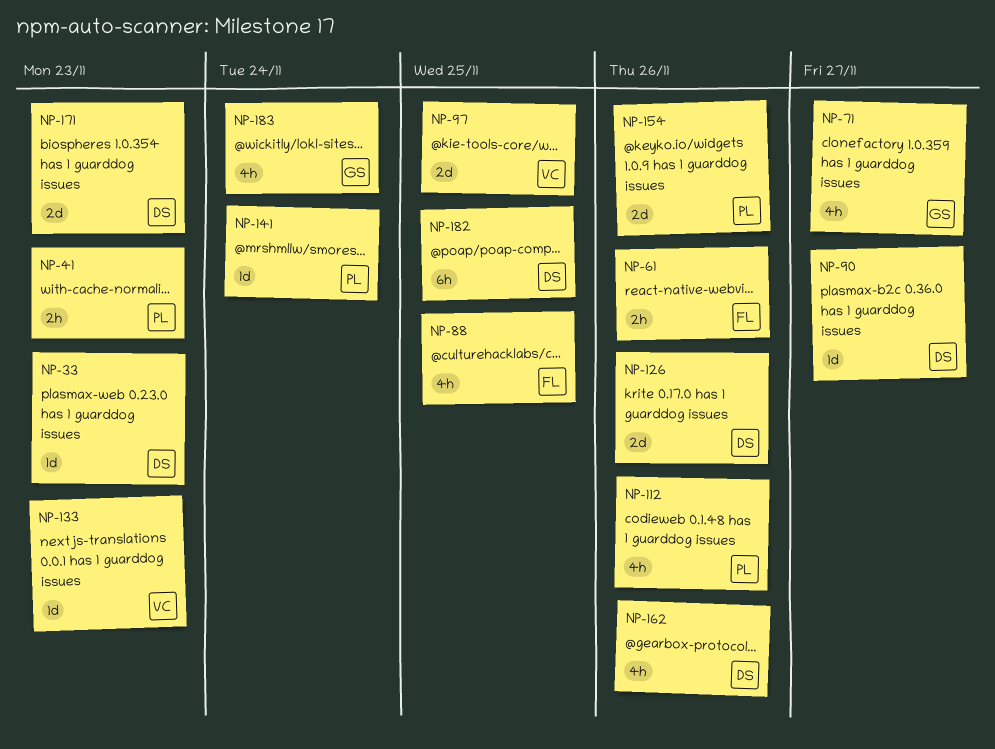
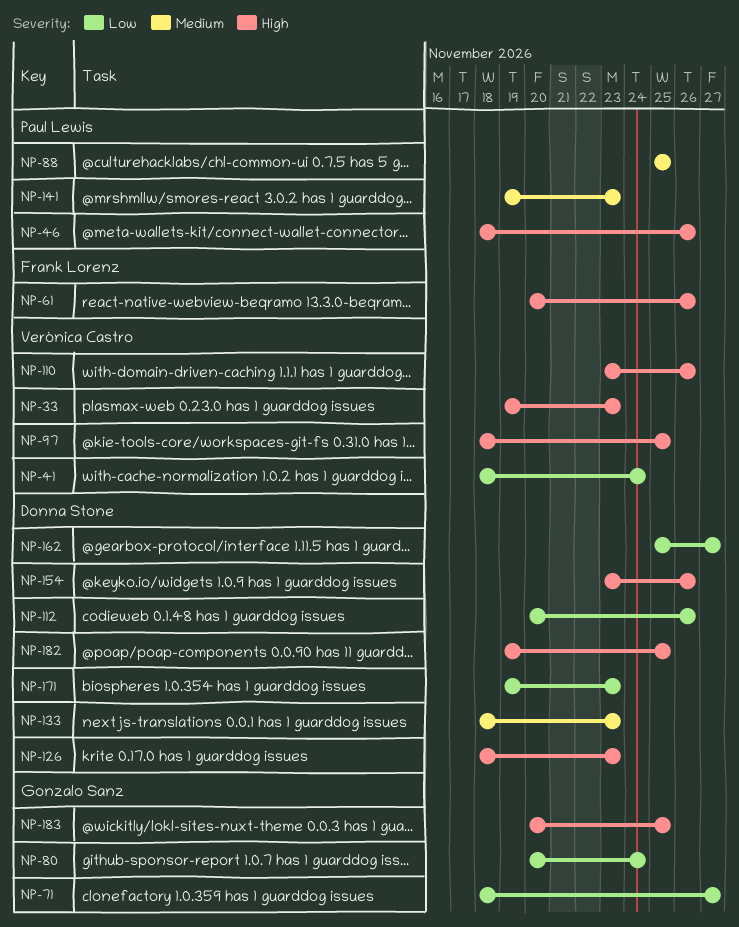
NP-33, owner: Donna Stone -> Verónica Castro
NP-41, owner: Paul Lewis -> Verónica Castro
NP-41, due: Nov 23 -> Nov 24
NP-46: none -> present
NP-80: none -> present
NP-88, owner: Frank Lorenz -> Paul Lewis
NP-90: present -> none
NP-110: none -> present
NP-112, owner: Paul Lewis -> Donna Stone
NP-126, due: Nov 26 -> Nov 23
NP-133, owner: Verónica Castro -> Donna Stone
NP-141, due: Nov 24 -> Nov 23
NP-154, owner: Paul Lewis -> Donna Stone
NP-162, due: Nov 26 -> Nov 27
NP-183, due: Nov 24 -> Nov 25

